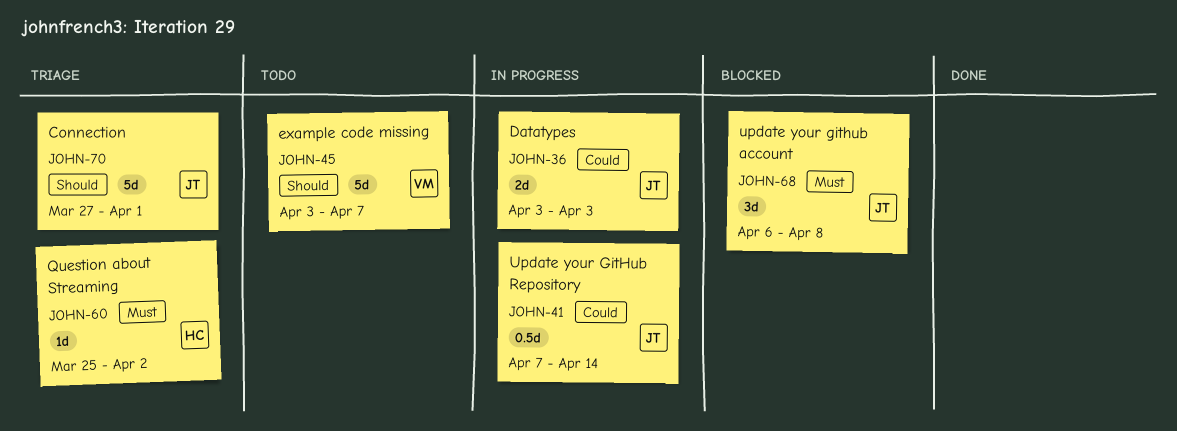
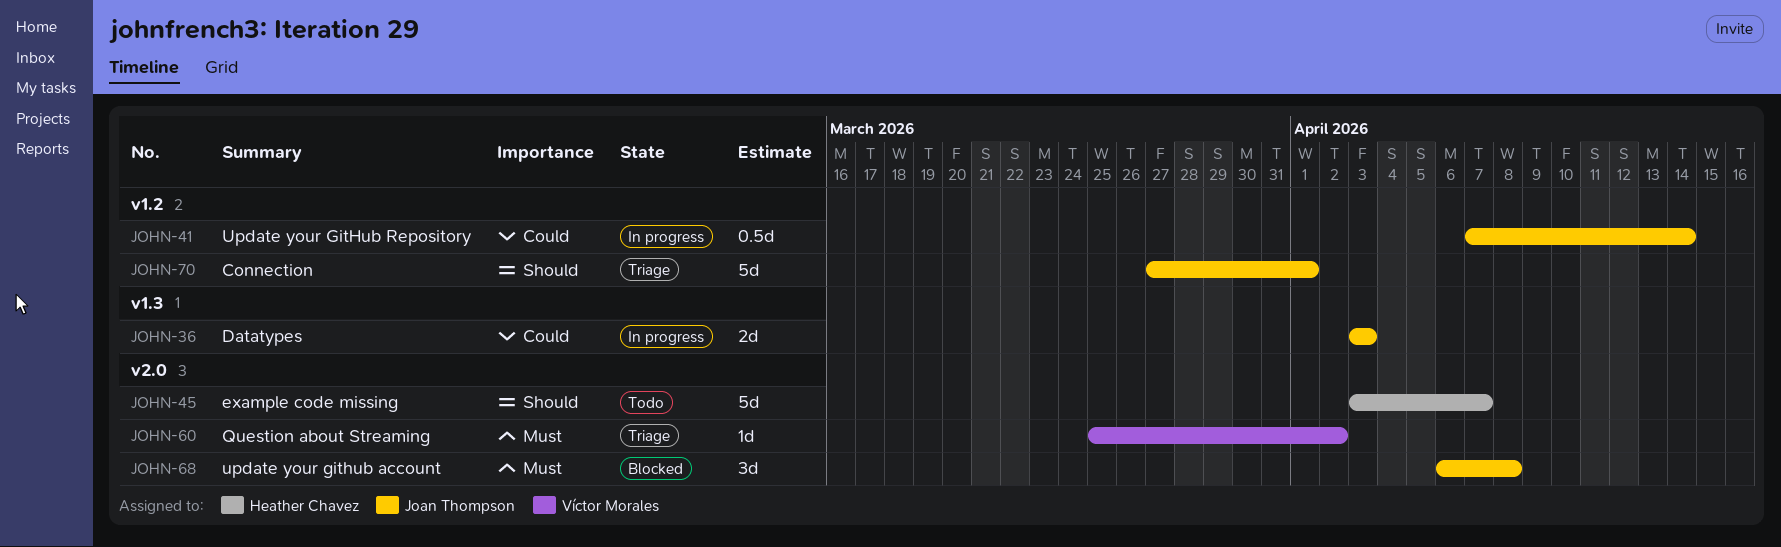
JOHN-45, owner: Víctor Morales -> Heather Chavez
JOHN-60, owner: Heather Chavez -> Víctor Morales

